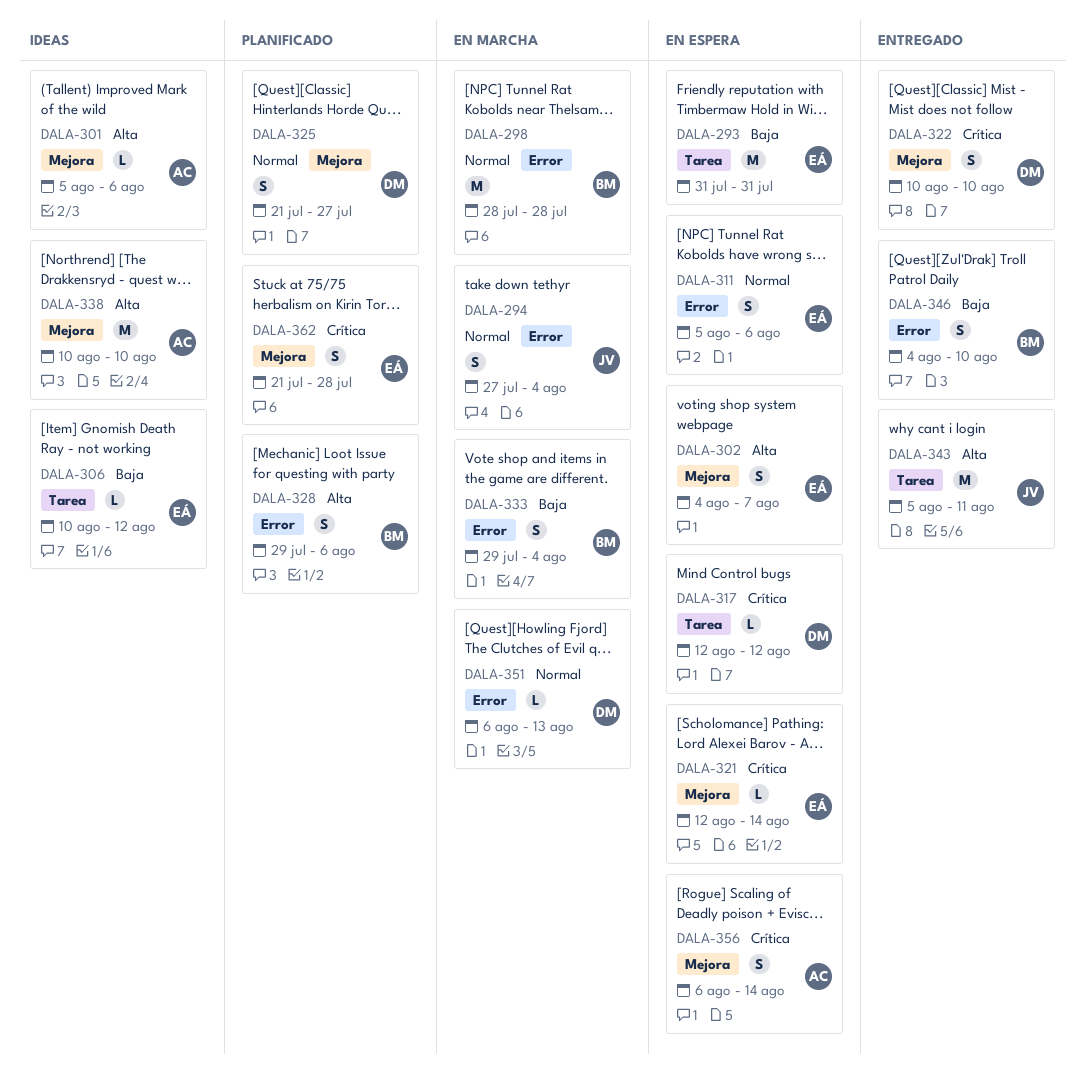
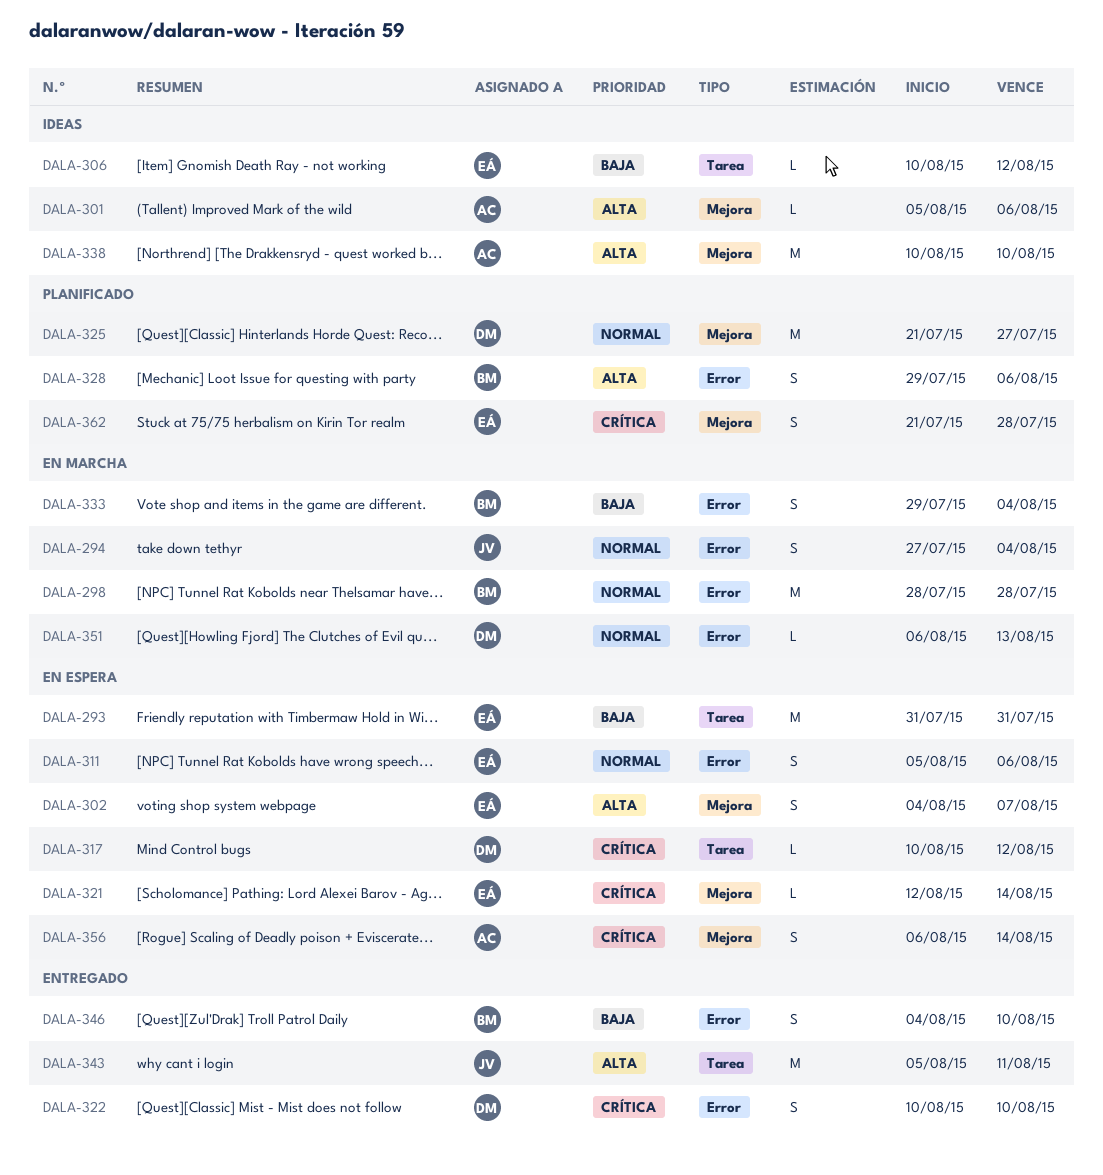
DALA-317, start: Aug 12 -> Aug 10
DALA-322, label: Mejora -> Error
DALA-325, estimate: S -> M

